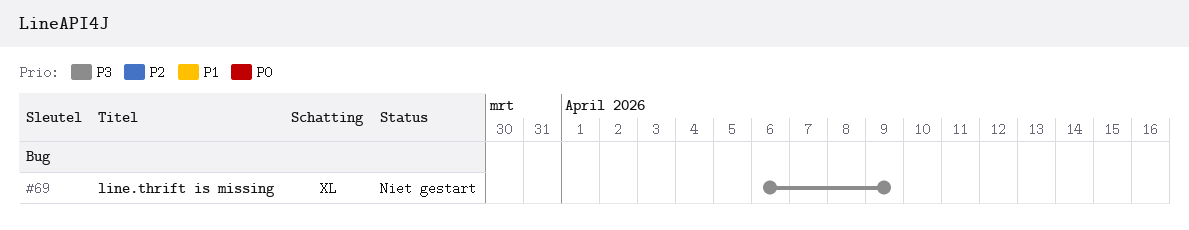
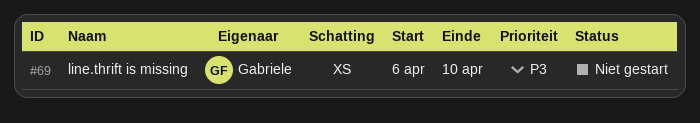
#69, estimate: XL -> XS
#69, due: Apr 9 -> Apr 10

